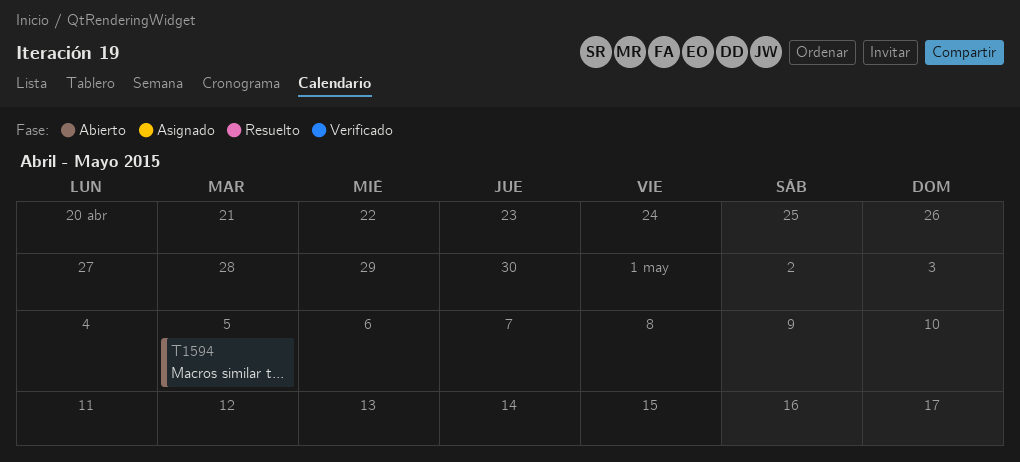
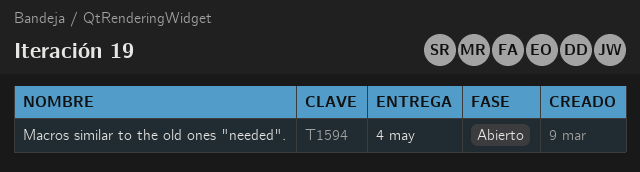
T1594, due: May 5 -> May 4

